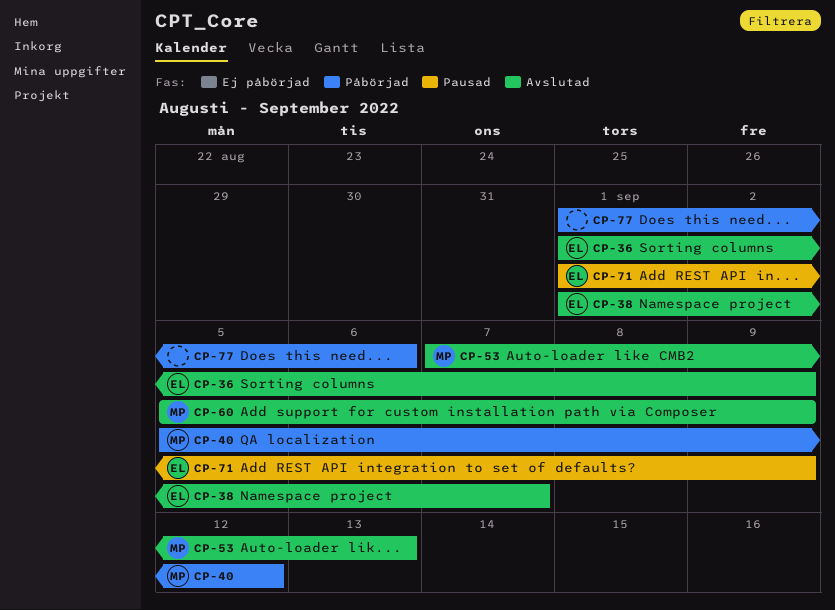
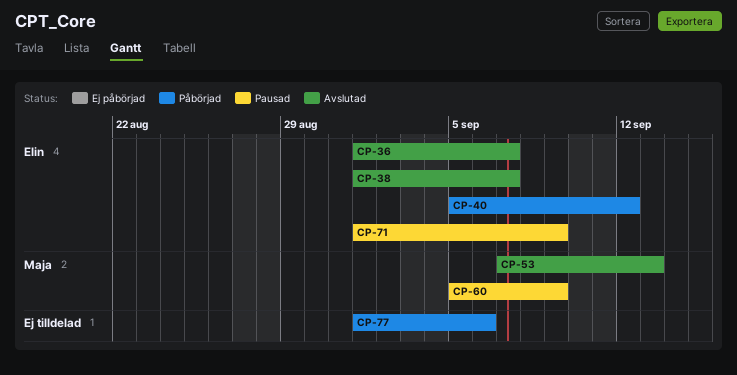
CP-36, due: Sep 9 -> Sep 7
CP-40, owner: Maja -> Elin
CP-60, status: Avslutad -> Pausad

